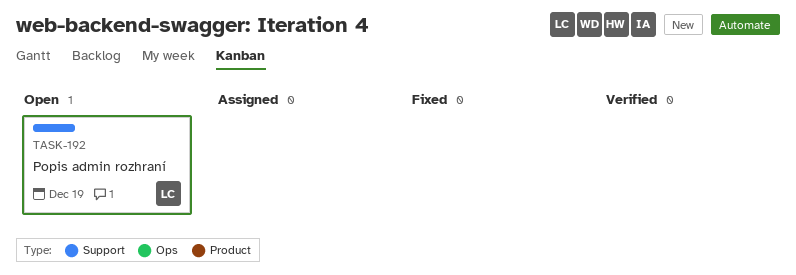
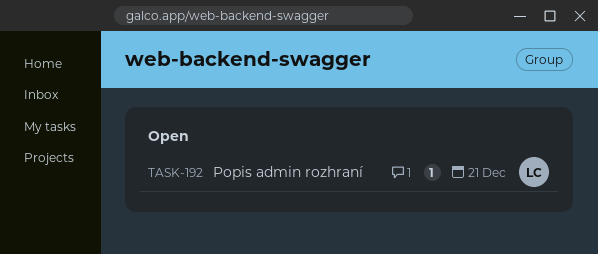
TASK-192, due: Dec 19 -> Dec 21

